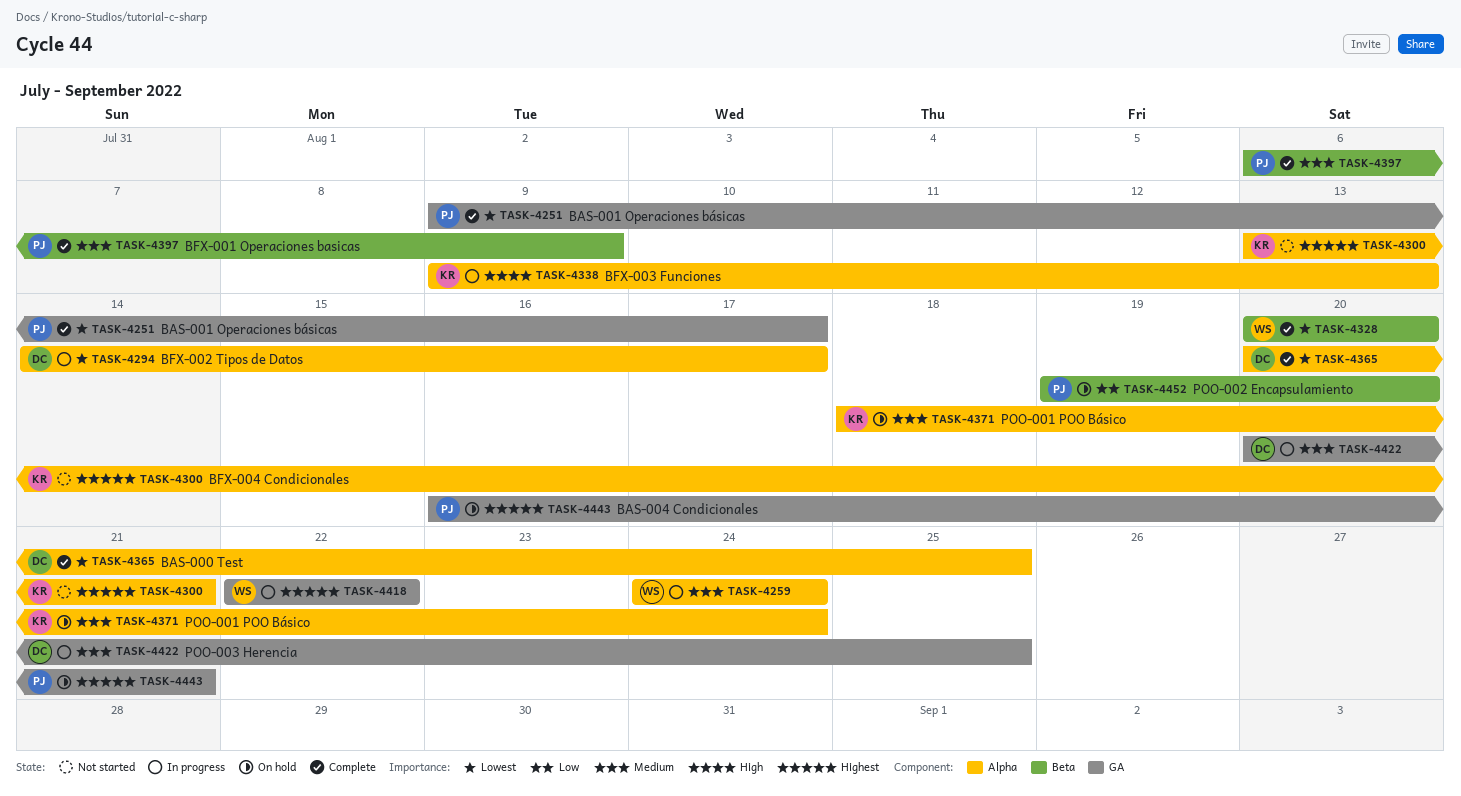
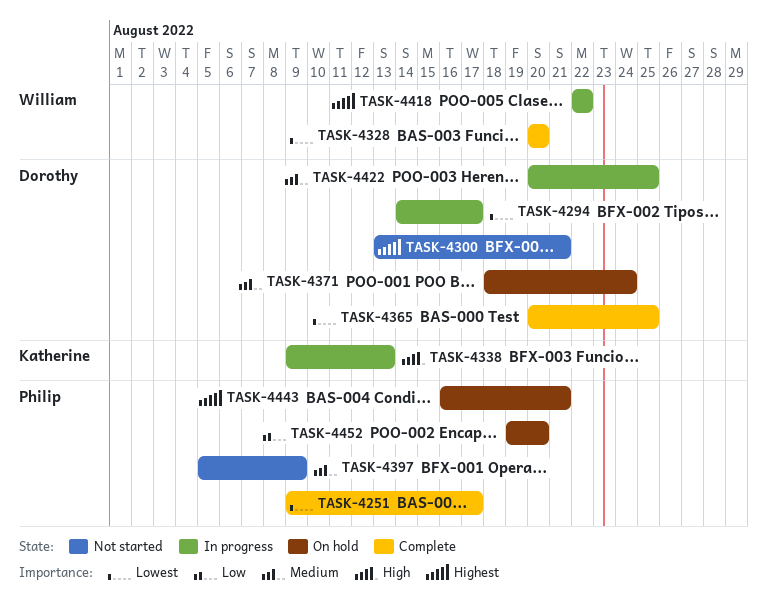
TASK-4259: present -> none
TASK-4300, owner: Katherine -> Dorothy
TASK-4371, owner: Katherine -> Dorothy
TASK-4397, status: Complete -> Not started
TASK-4397, start: Aug 6 -> Aug 5

